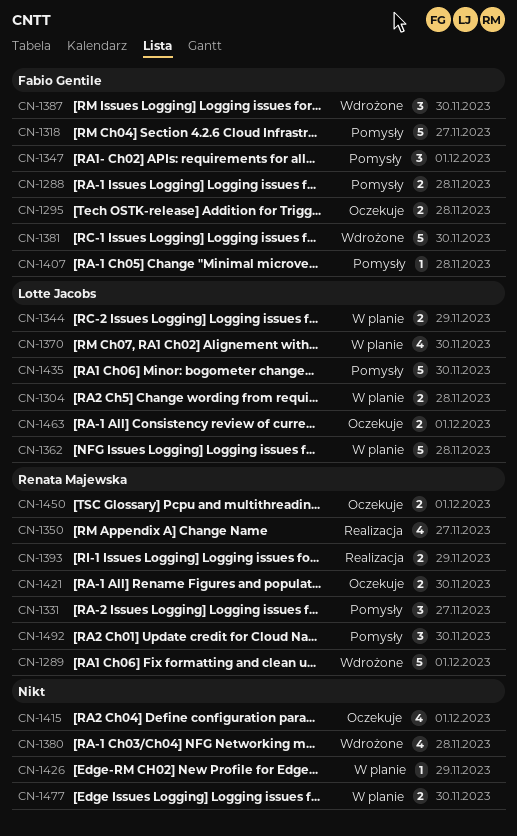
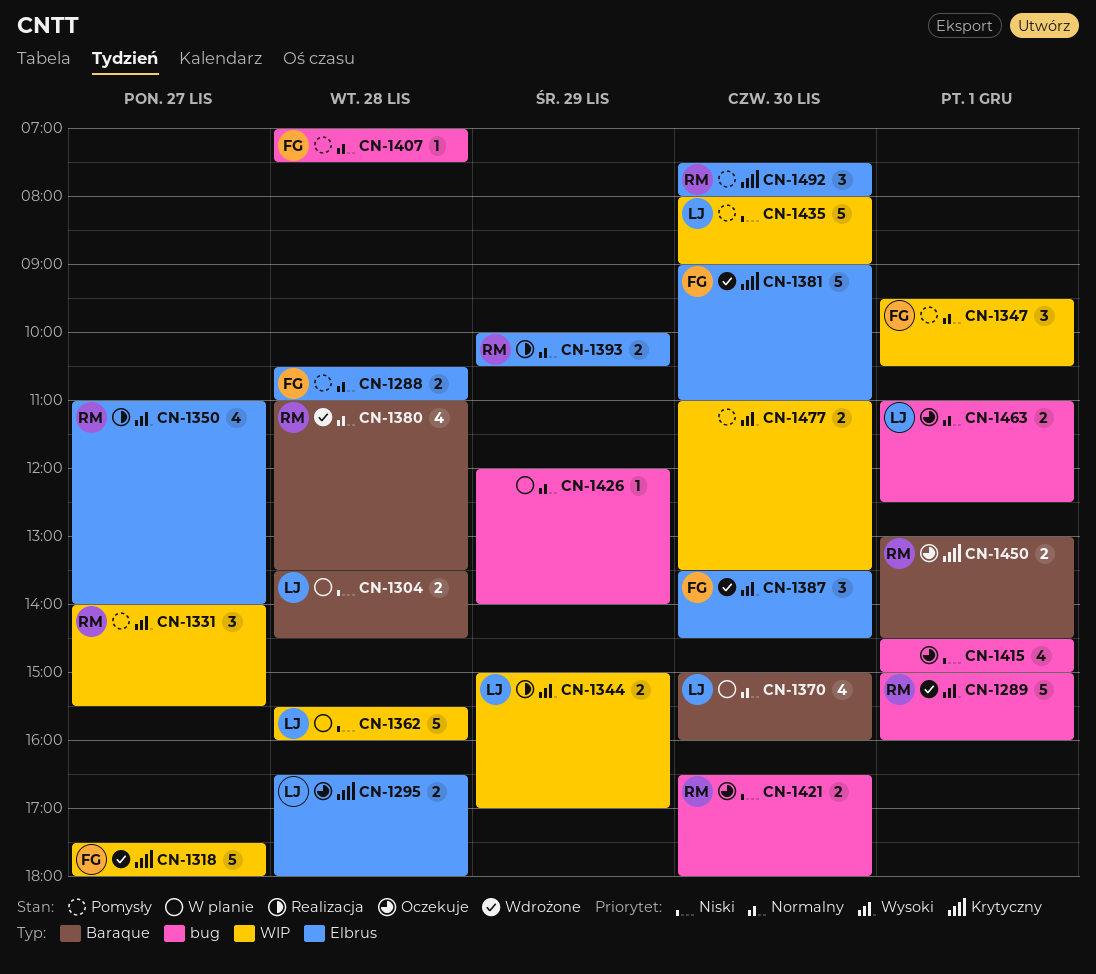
CN-1295, owner: Fabio Gentile -> Lotte Jacobs
CN-1318, status: Pomysły -> Wdrożone
CN-1344, status: W planie -> Realizacja
CN-1380, owner: none -> Renata Majewska
CN-1477, status: W planie -> Pomysły

